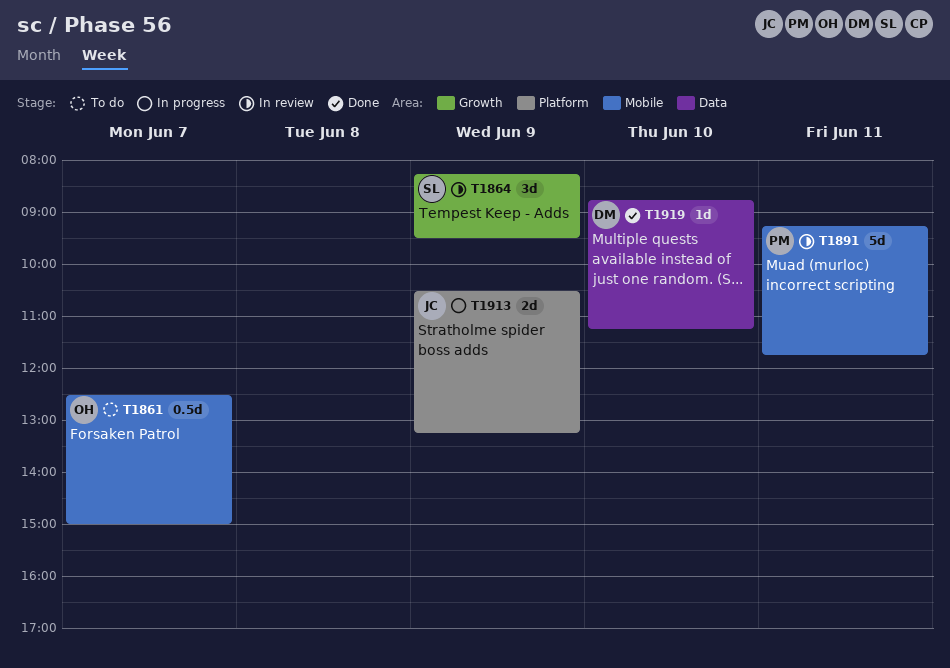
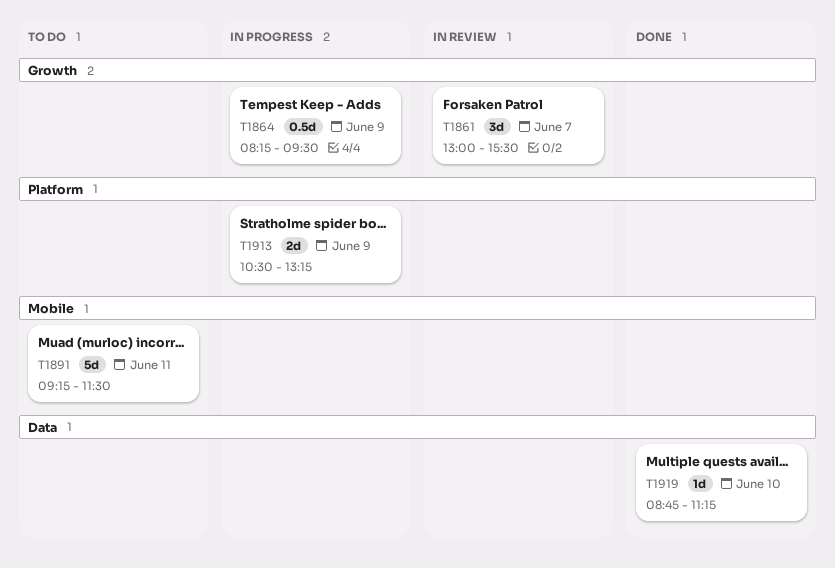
T1861, status: To do -> In review
T1861, label: Mobile -> Growth
T1861, estimate: 0.5d -> 3d
T1861, begins: 12:30 -> 13:00
T1861, ends: 15:00 -> 15:30
T1864, status: In review -> In progress
T1864, estimate: 3d -> 0.5d
T1891, status: In review -> To do
T1891, ends: 11:45 -> 11:30

